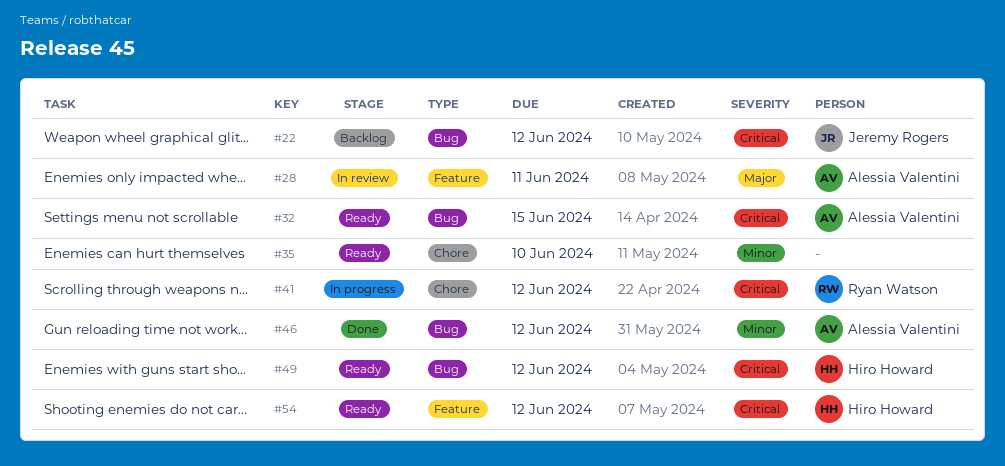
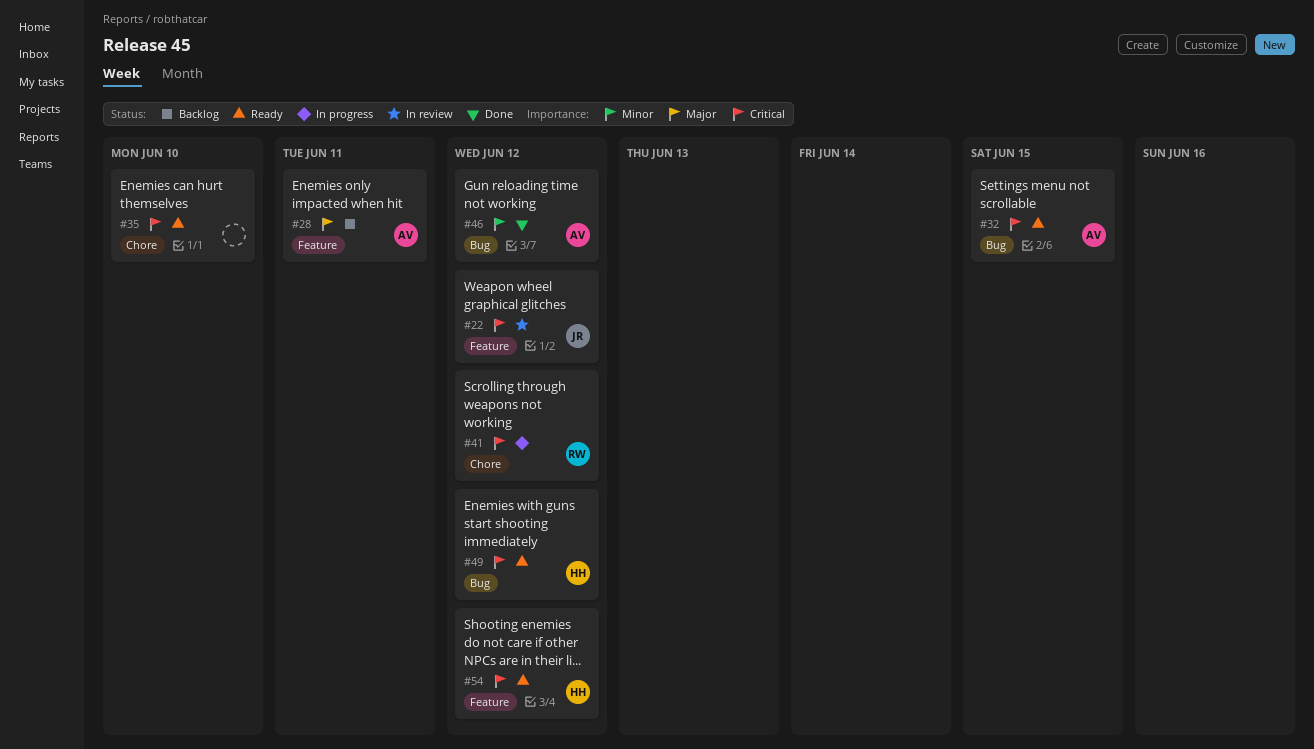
#22, status: Backlog -> In review
#22, label: Bug -> Feature
#28, status: In review -> Backlog
#35, priority: Minor -> Critical

